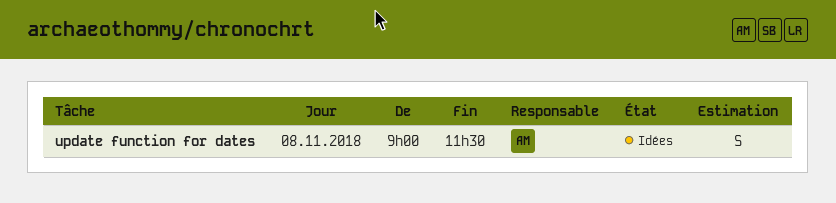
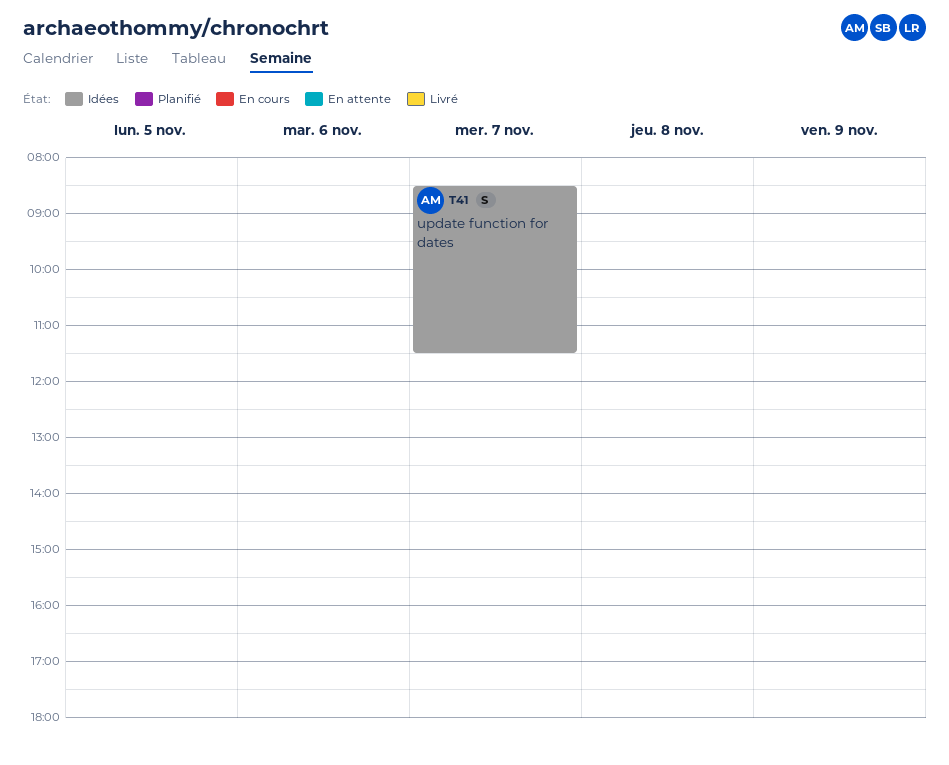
update function for dates, day: Nov 8 -> Nov 7
update function for dates, begins: 09:00 -> 08:30

